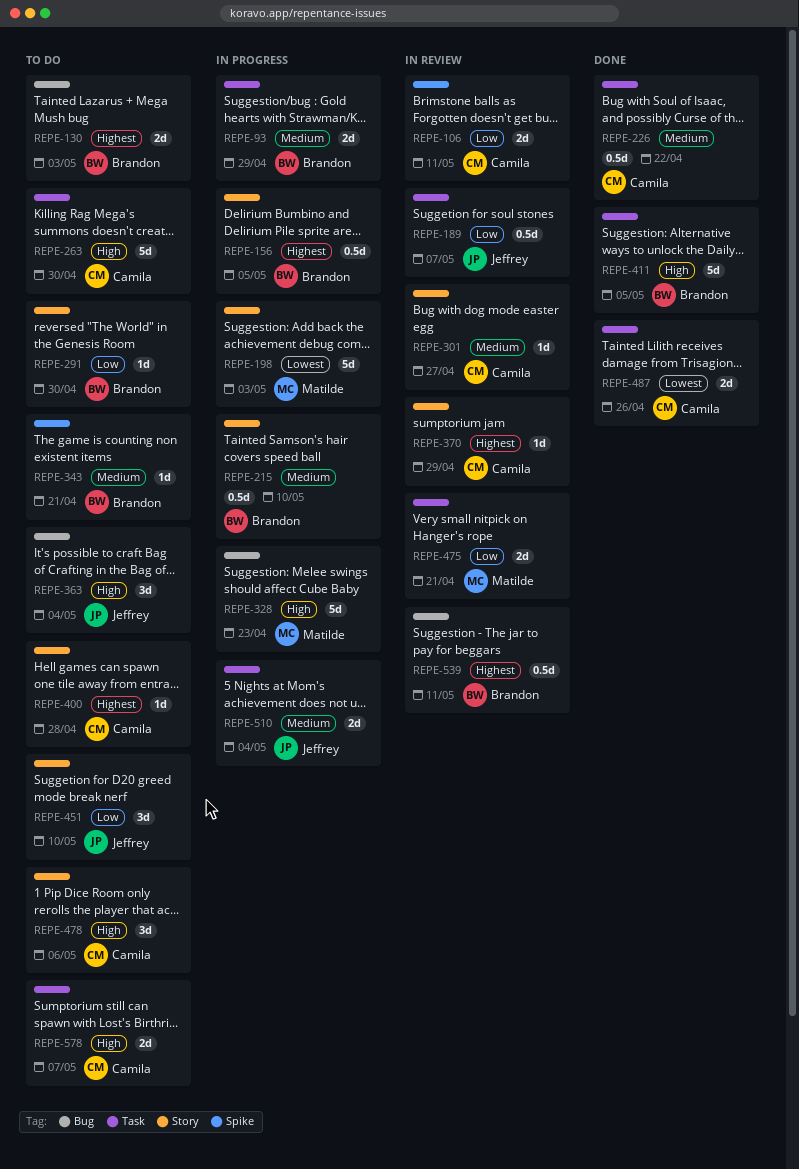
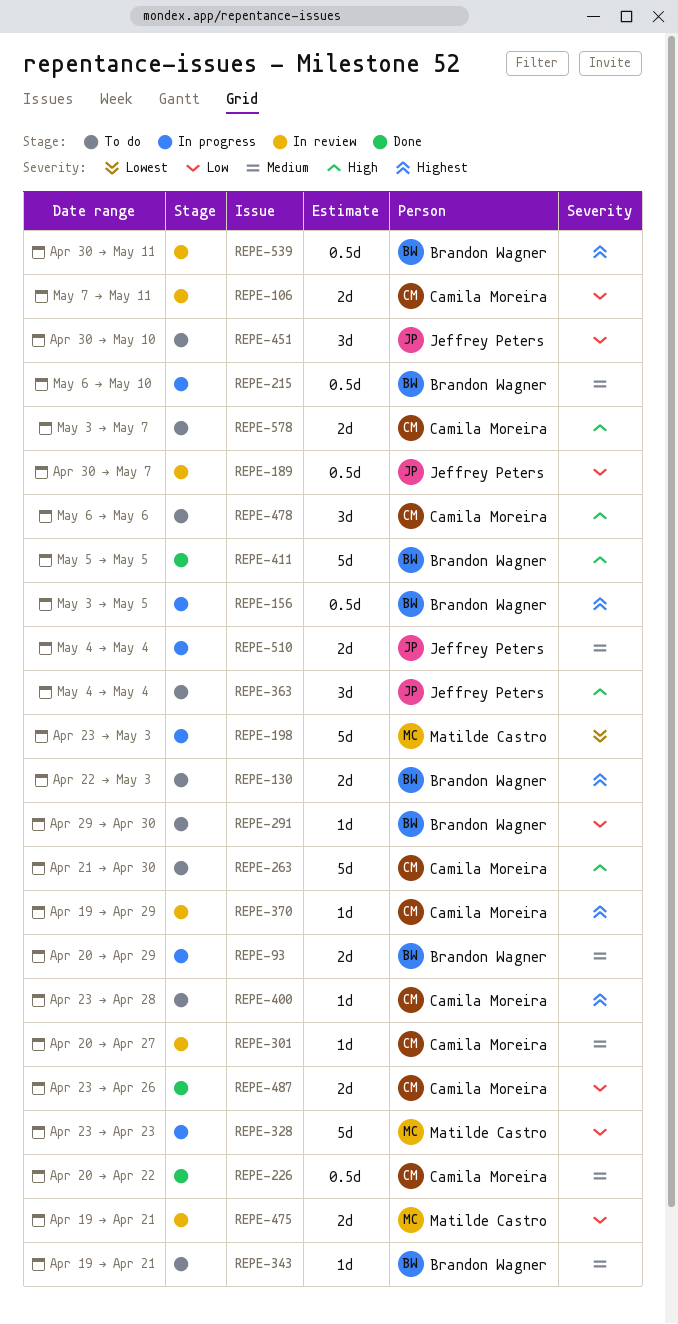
REPE-328, priority: High -> Low
REPE-487, priority: Lowest -> Low

